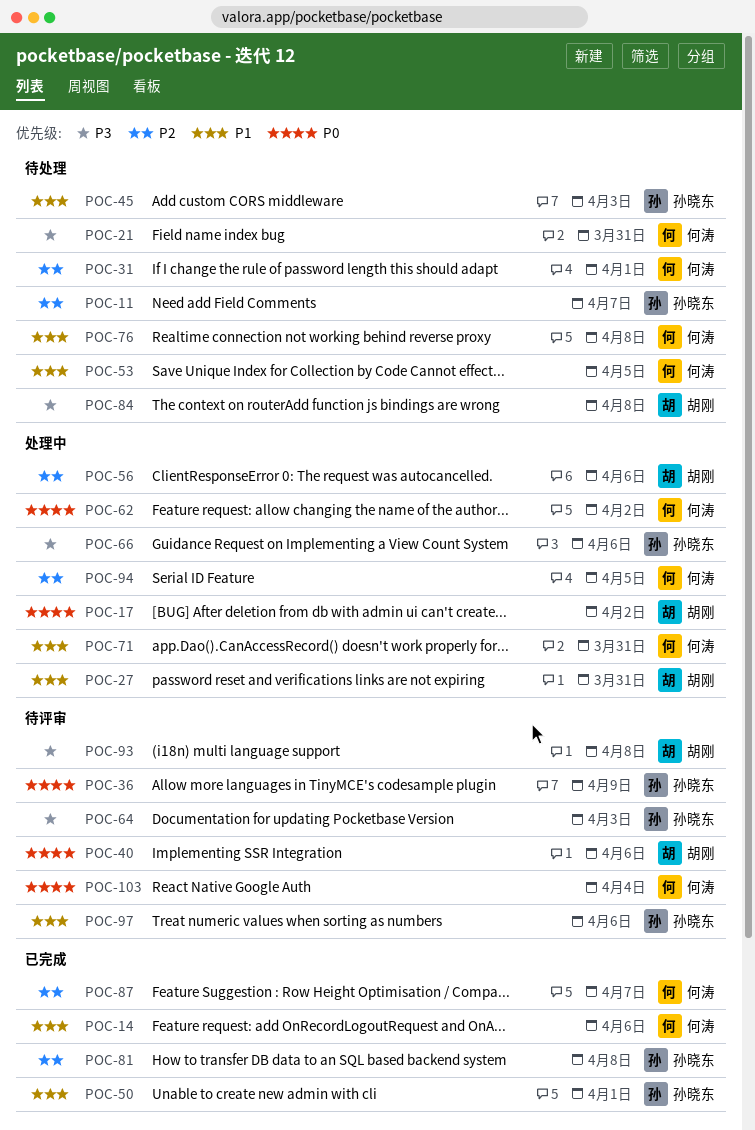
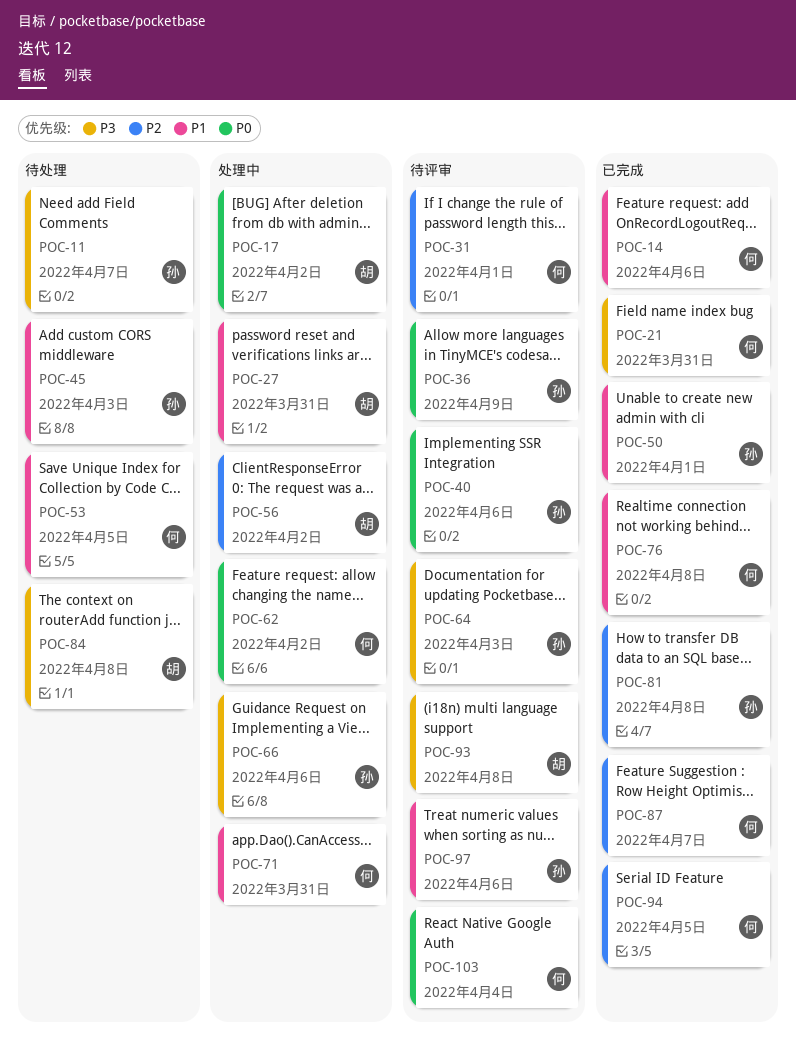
POC-11, priority: P2 -> P3
POC-21, status: 待处理 -> 已完成
POC-31, status: 待处理 -> 待评审
POC-40, owner: 胡刚 -> 孙晓东
POC-56, due: Apr 6 -> Apr 2
POC-76, status: 待处理 -> 已完成
POC-94, status: 处理中 -> 已完成

